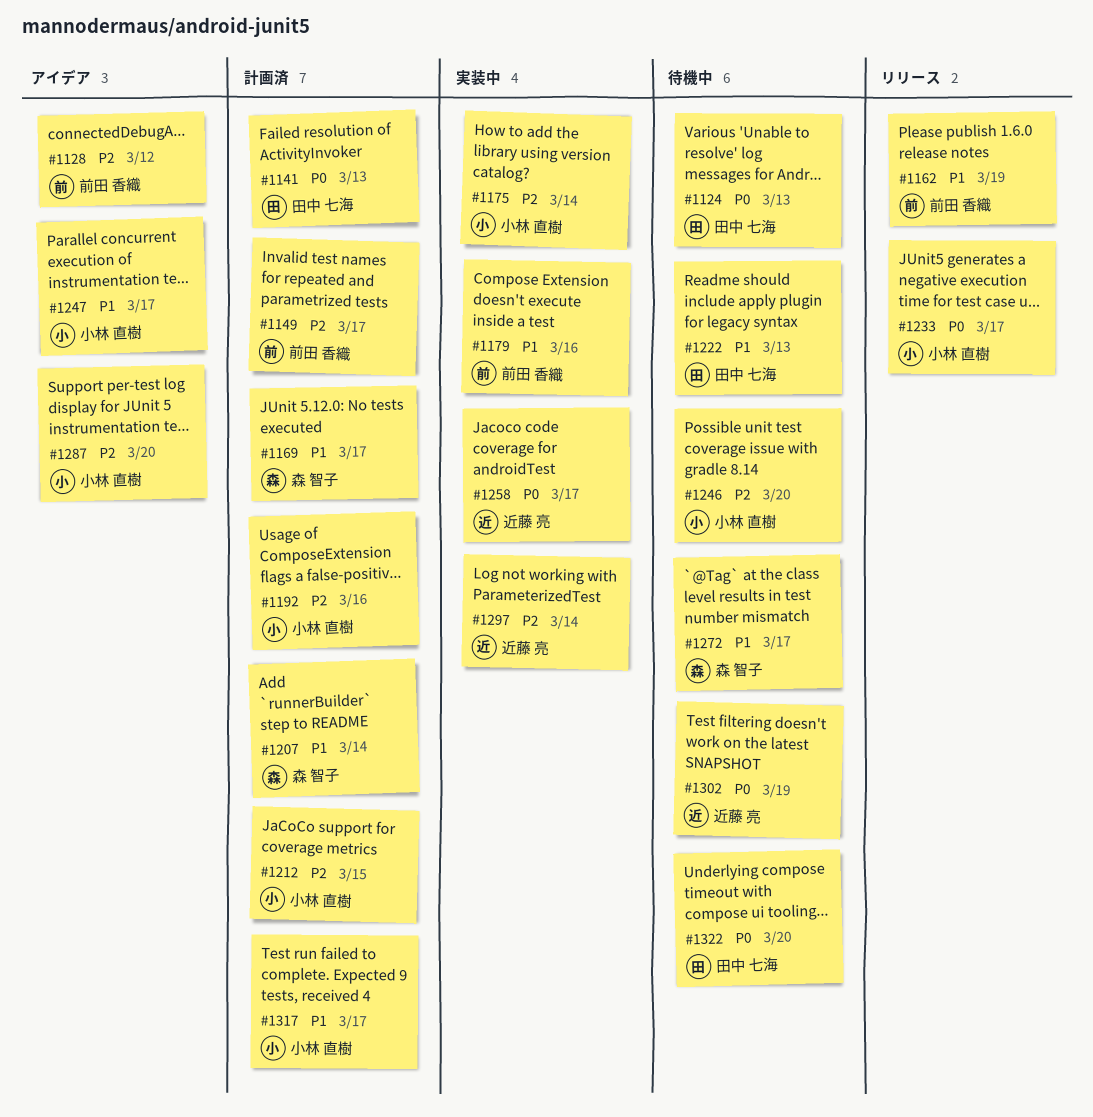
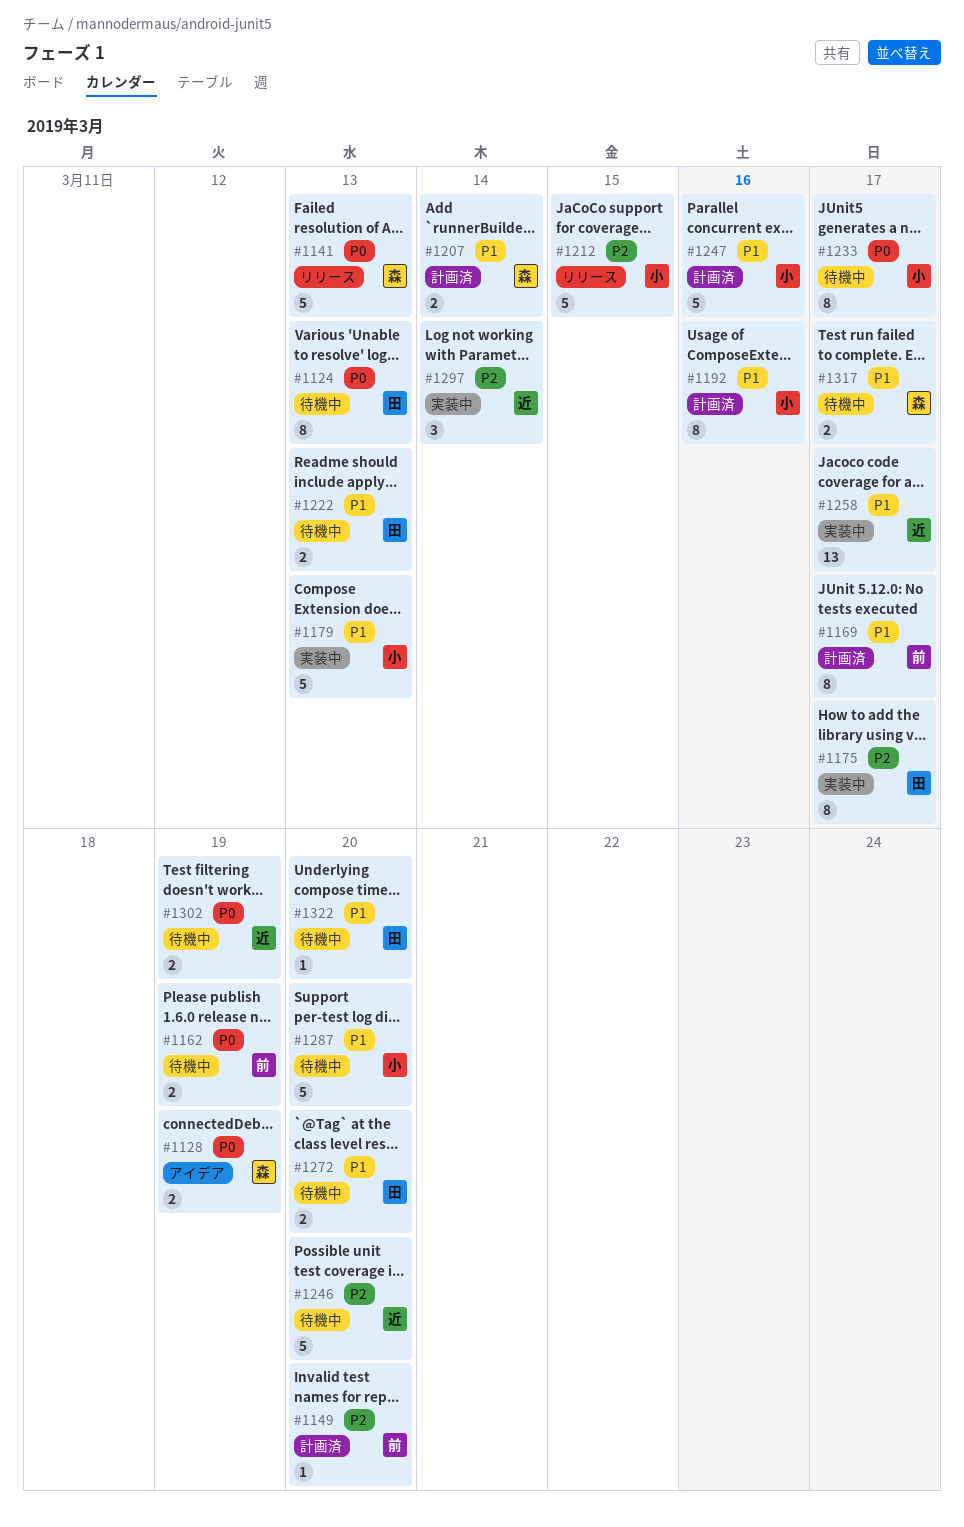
#1128, owner: 前田 香織 -> 森 智子
#1128, priority: P2 -> P0
#1128, due: Mar 12 -> Mar 19
#1141, status: 計画済 -> リリース
#1141, owner: 田中 七海 -> 森 智子
#1149, due: Mar 17 -> Mar 20
#1162, status: リリース -> 待機中
#1162, priority: P1 -> P0
#1169, owner: 森 智子 -> 前田 香織
#1175, owner: 小林 直樹 -> 田中 七海
#1175, due: Mar 14 -> Mar 17
#1179, owner: 前田 香織 -> 小林 直樹
#1179, due: Mar 16 -> Mar 13
#1192, priority: P2 -> P1
#1212, status: 計画済 -> リリース
#1233, status: リリース -> 待機中
#1246, owner: 小林 直樹 -> 近藤 亮
#1247, status: アイデア -> 計画済
#1247, due: Mar 17 -> Mar 16
#1258, priority: P0 -> P1
#1272, owner: 森 智子 -> 田中 七海
#1272, due: Mar 17 -> Mar 20
#1287, status: アイデア -> 待機中
#1287, priority: P2 -> P1
#1317, status: 計画済 -> 待機中
#1317, owner: 小林 直樹 -> 森 智子
#1322, priority: P0 -> P1

